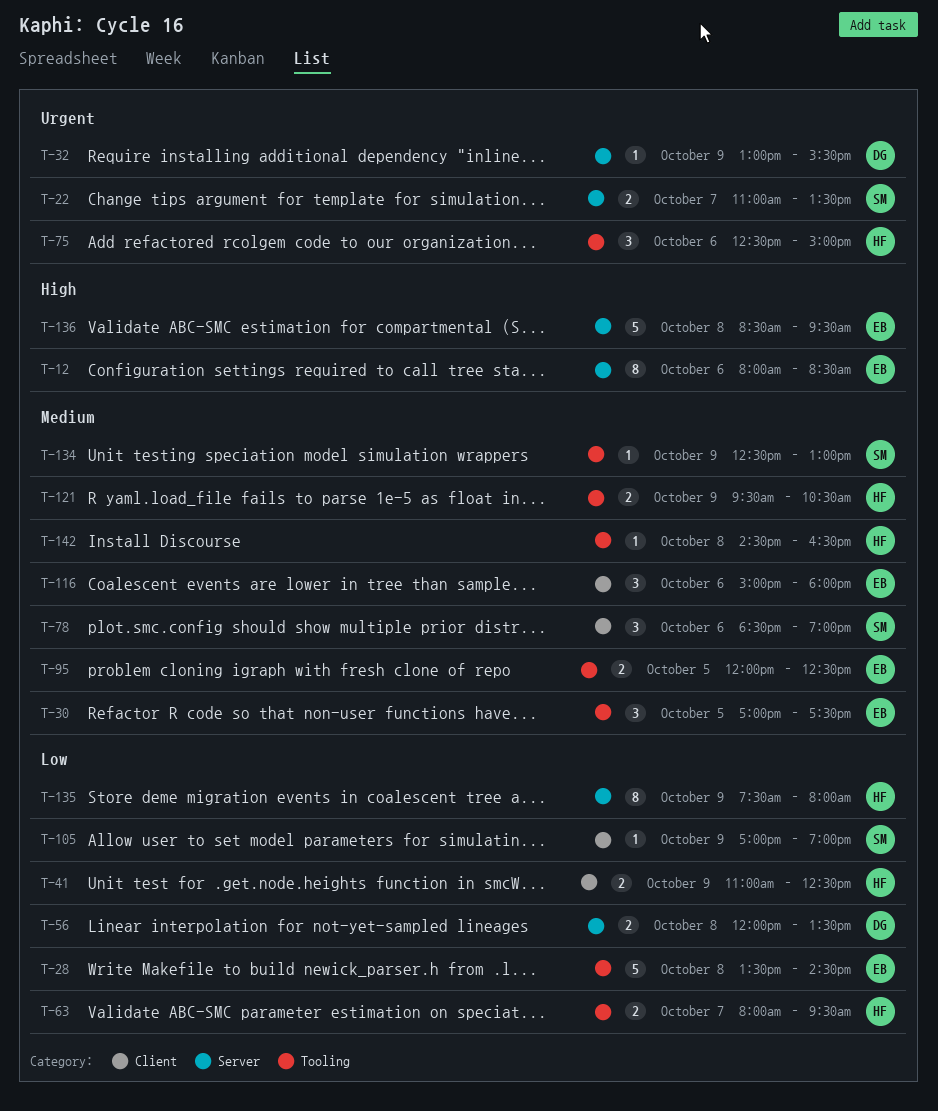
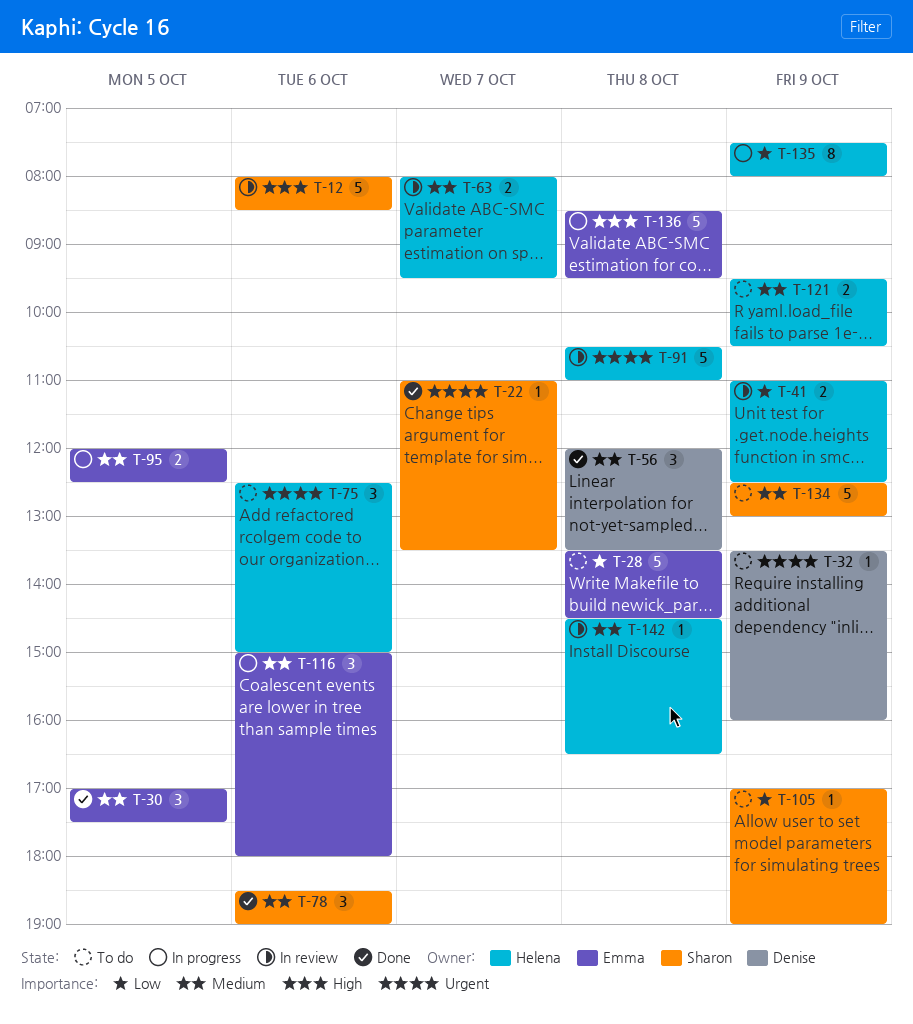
T-12, owner: Emma -> Sharon
T-12, estimate: 8 -> 5
T-22, estimate: 2 -> 1
T-32, begins: 13:00 -> 13:30
T-32, ends: 15:30 -> 16:00
T-56, priority: Low -> Medium
T-56, estimate: 2 -> 3
T-63, priority: Low -> Medium
T-91: none -> present
T-134, estimate: 1 -> 5

